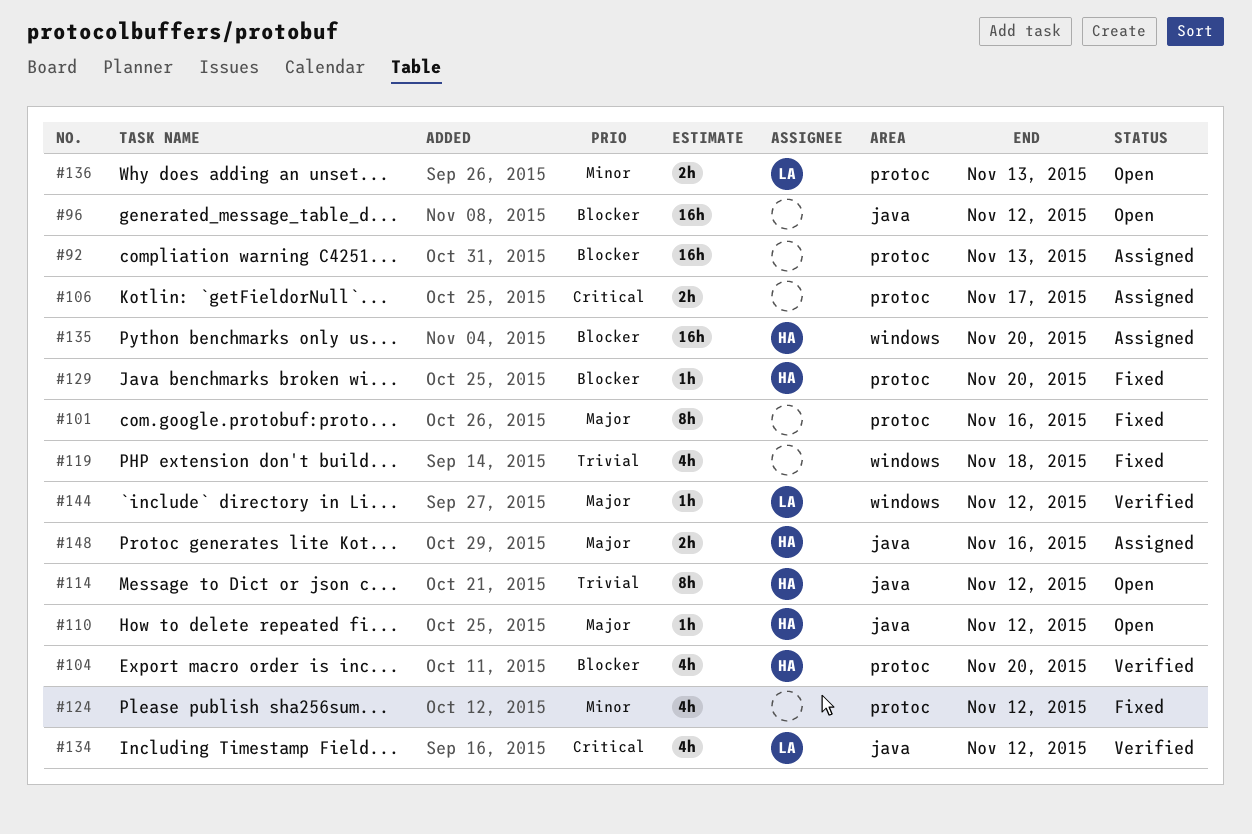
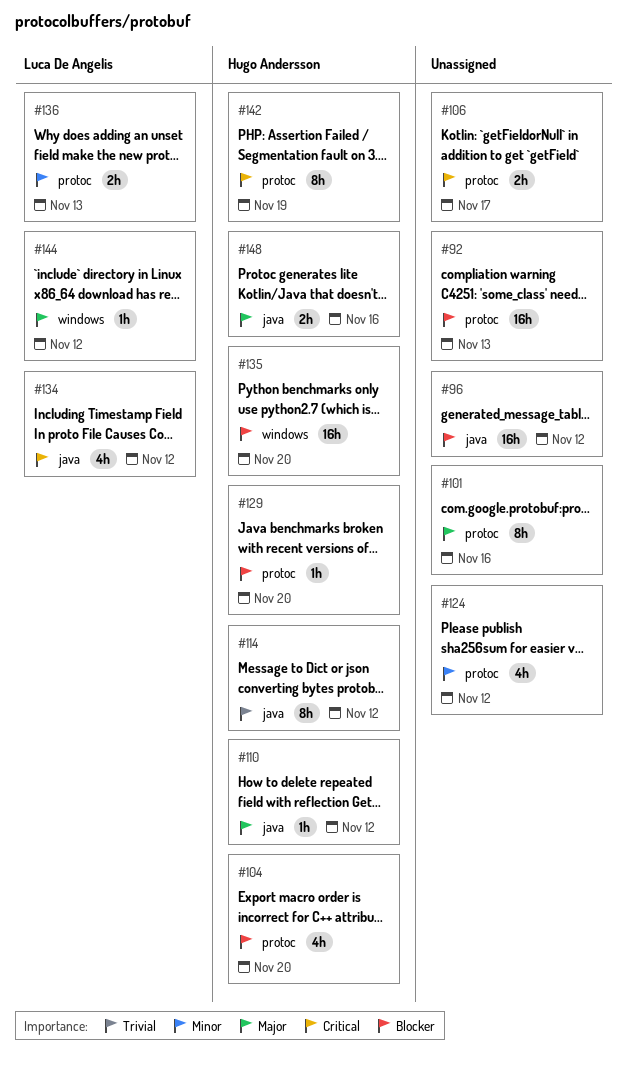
#119: present -> none
#142: none -> present

